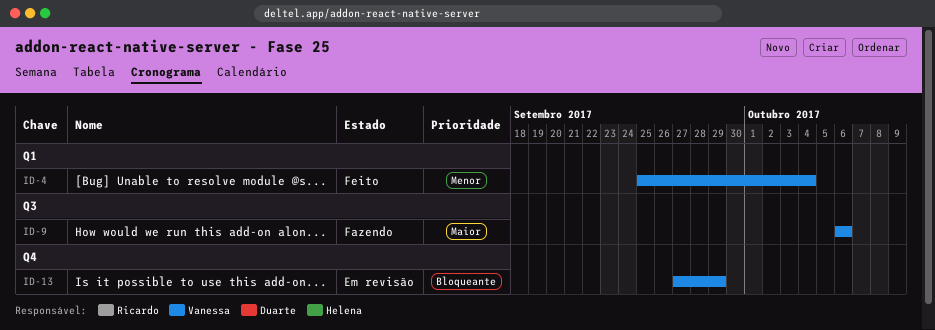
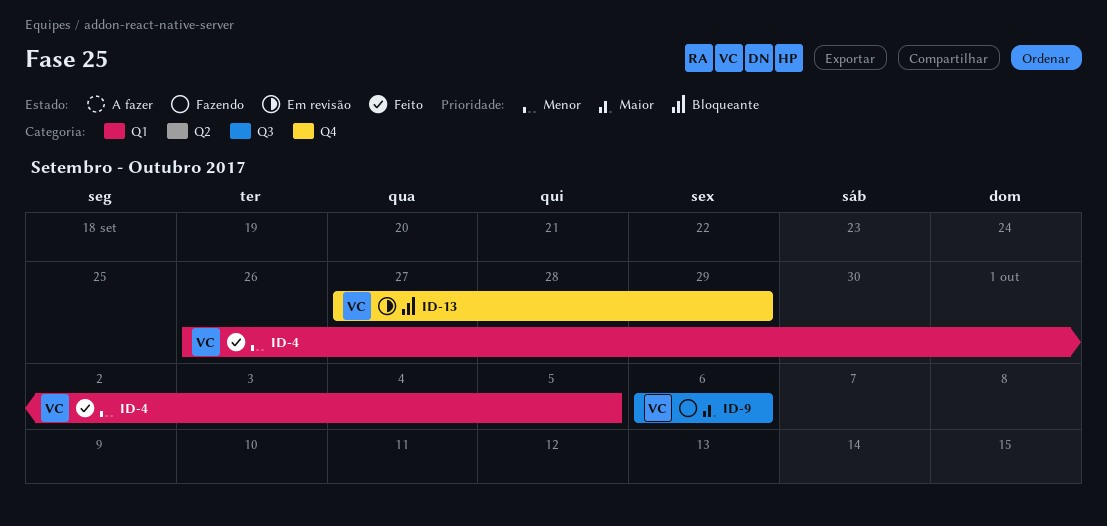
ID-4, start: Sep 25 -> Sep 26
ID-4, due: Oct 4 -> Oct 5

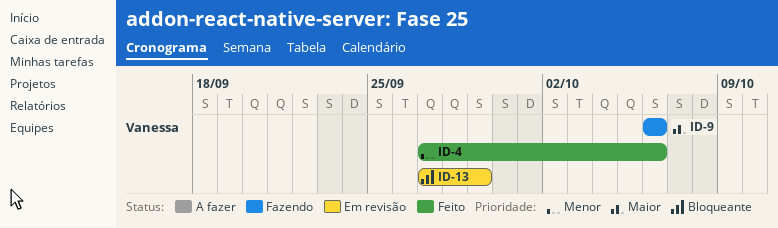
ID-4, start: Sep 26 -> Sep 27
ID-4, due: Oct 5 -> Oct 6

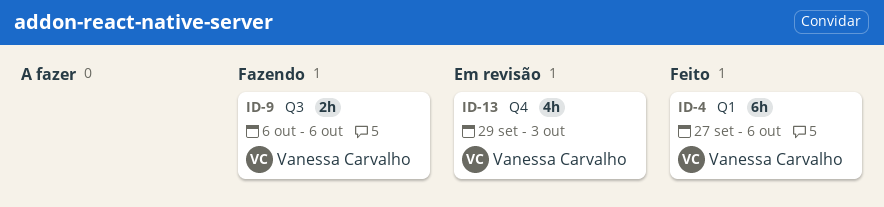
ID-13, start: Sep 27 -> Sep 29
ID-13, due: Sep 29 -> Oct 3

